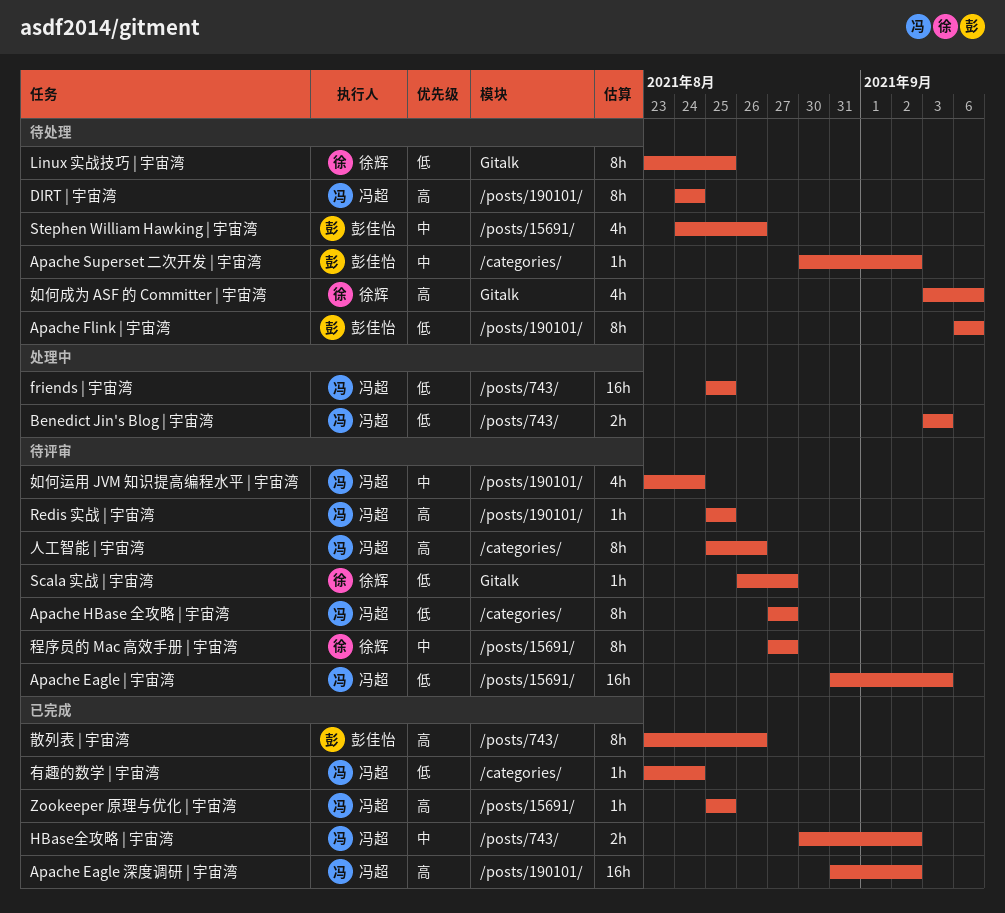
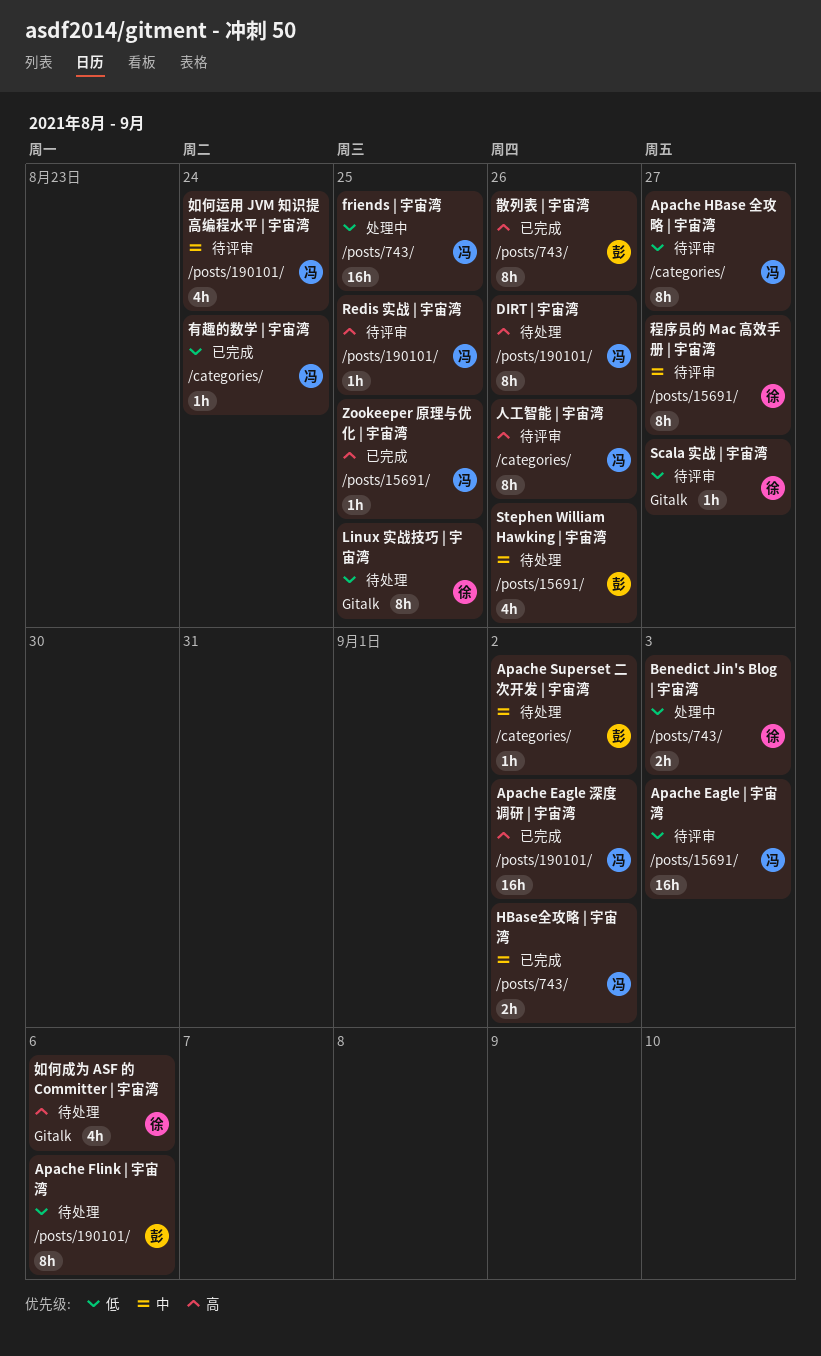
Benedict Jin's Blog | 宇宙湾, owner: 冯超 -> 徐辉
DIRT | 宇宙湾, due: Aug 24 -> Aug 26

